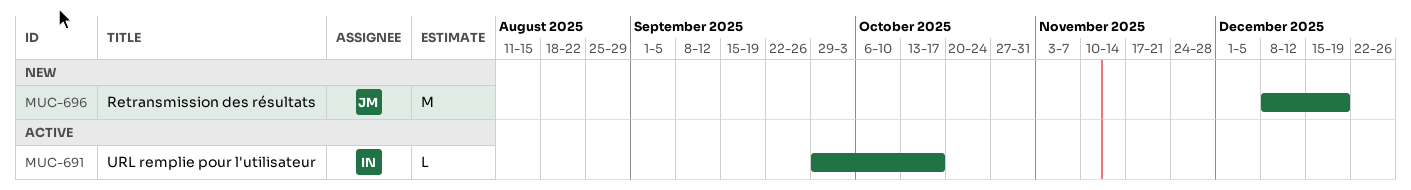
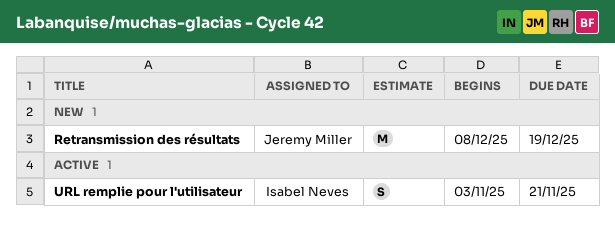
URL remplie pour l'utilisateur, estimate: L -> S
URL remplie pour l'utilisateur, start: Sep 29 -> Nov 3
URL remplie pour l'utilisateur, due: Oct 17 -> Nov 21

